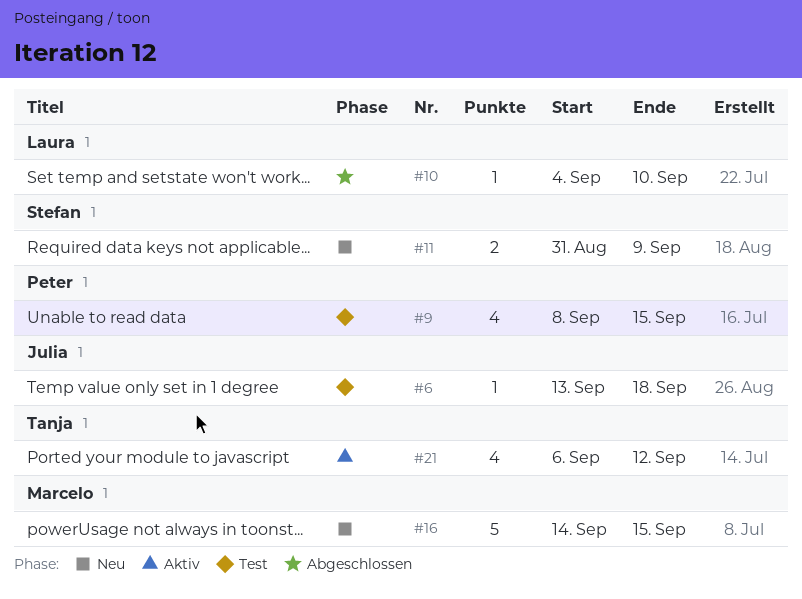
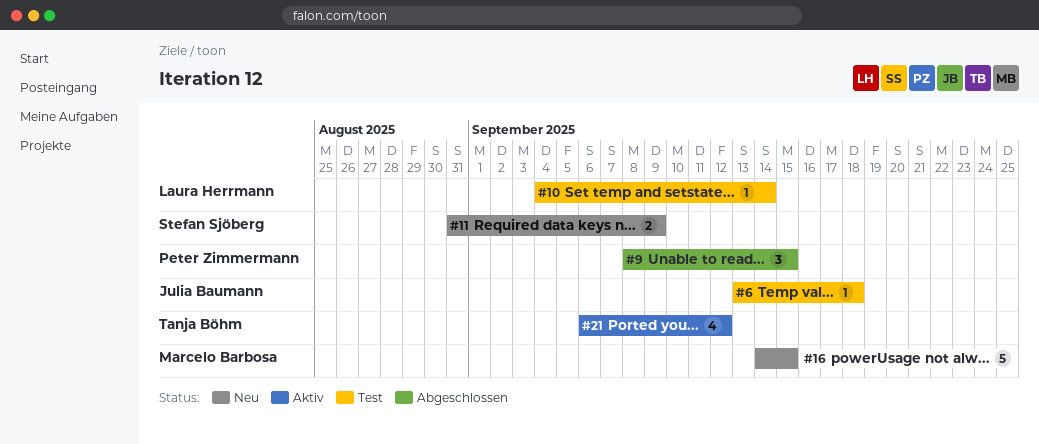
#9, status: Test -> Abgeschlossen
#9, estimate: 4 -> 3
#10, status: Abgeschlossen -> Test
#10, due: Sep 10 -> Sep 14

